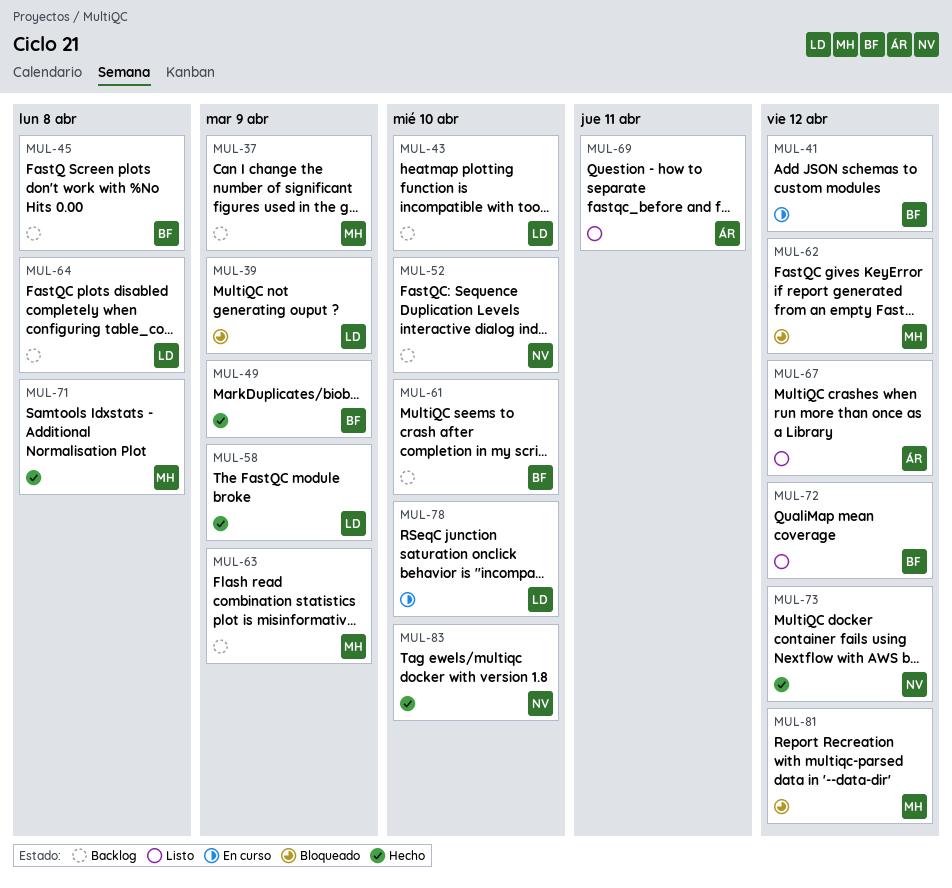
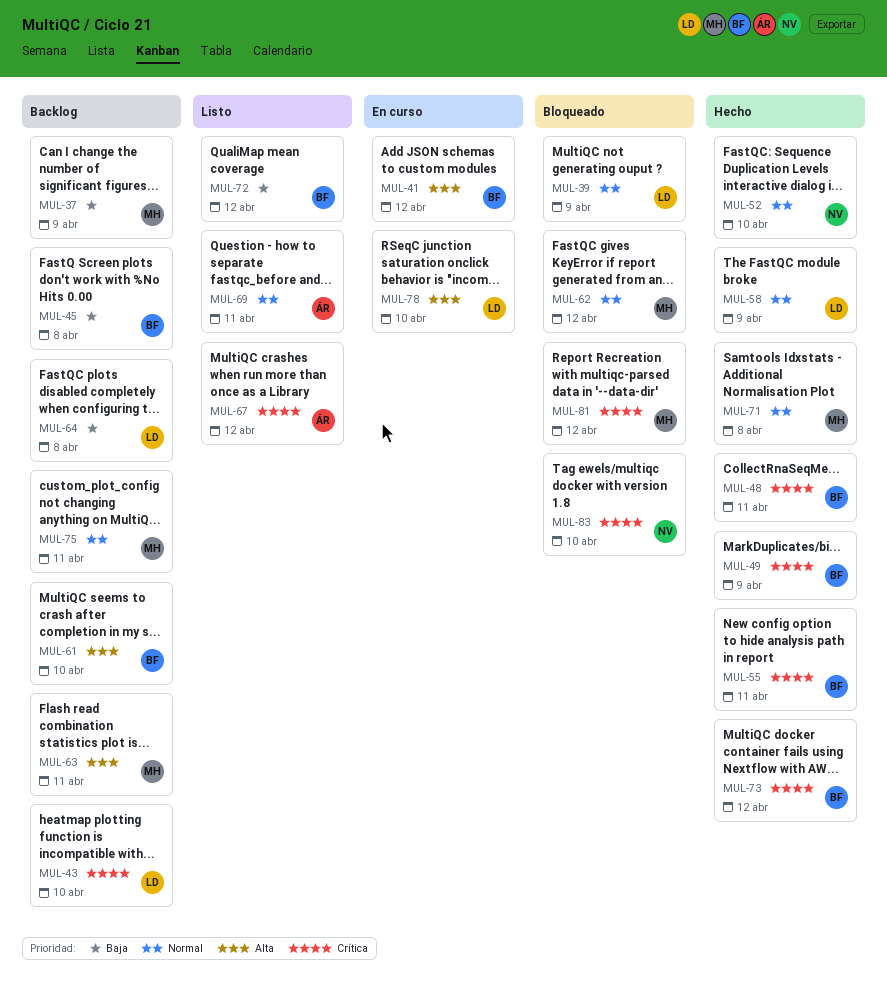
MUL-48: none -> present
MUL-52, status: Backlog -> Hecho
MUL-55: none -> present
MUL-63, due: Apr 9 -> Apr 11
MUL-73, owner: NV -> BF
MUL-75: none -> present
MUL-83, status: Hecho -> Bloqueado

